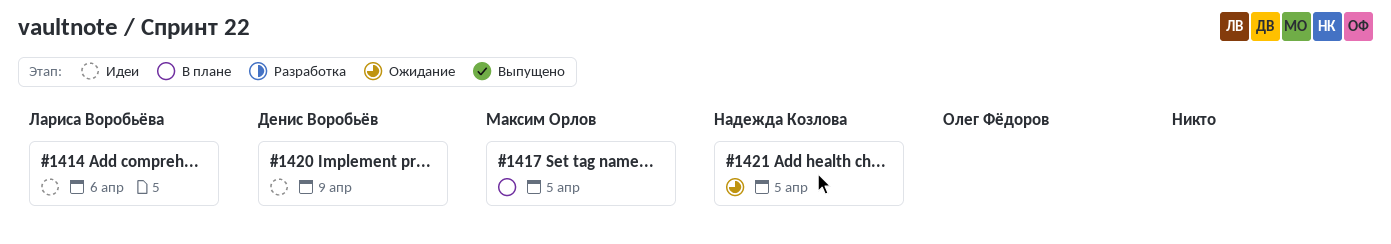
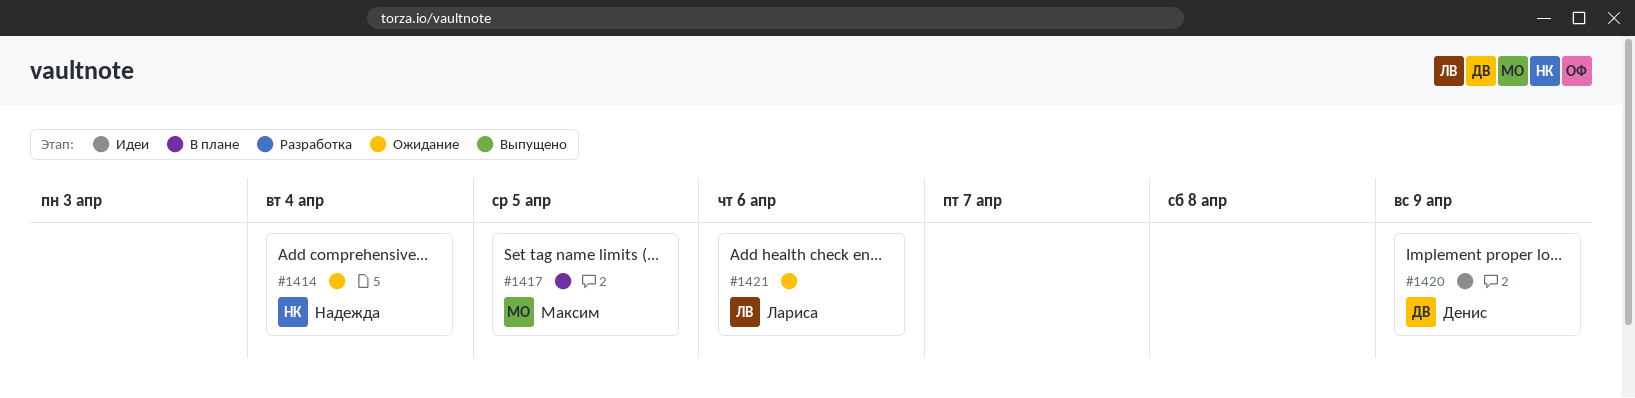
#1414, status: Идеи -> Ожидание
#1414, owner: Лариса Воробьёва -> Надежда Козлова
#1414, due: Apr 6 -> Apr 4
#1421, owner: Надежда Козлова -> Лариса Воробьёва
#1421, due: Apr 5 -> Apr 6

